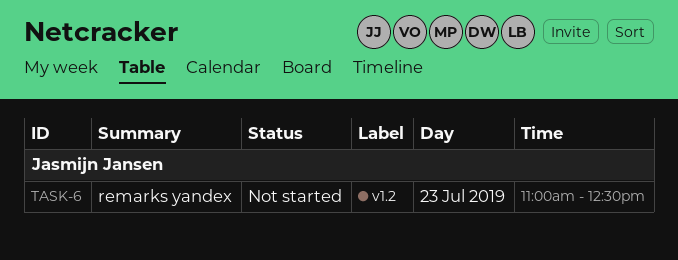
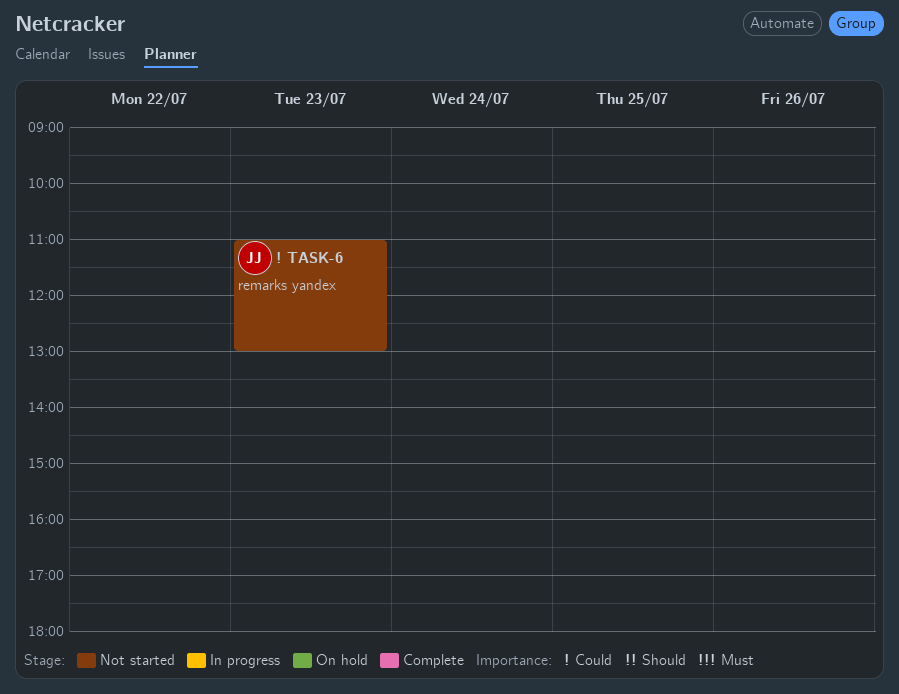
TASK-6, ends: 12:30 -> 13:00

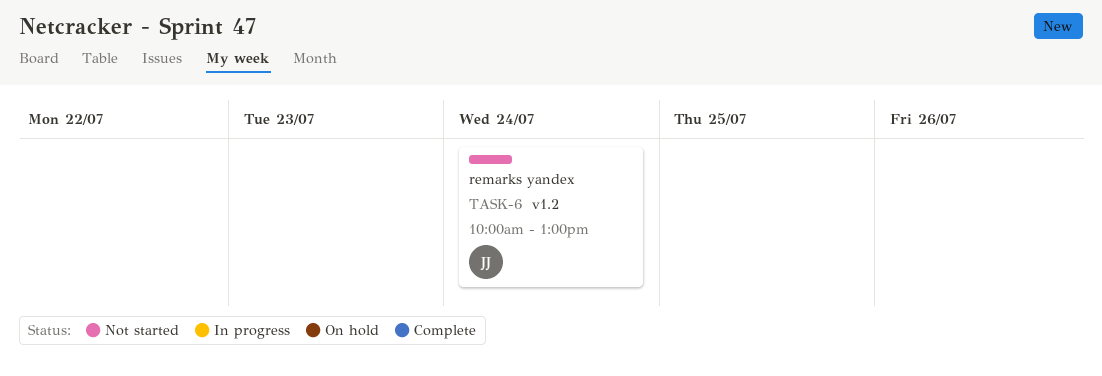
TASK-6, day: Jul 23 -> Jul 24
TASK-6, begins: 11:00 -> 10:00

